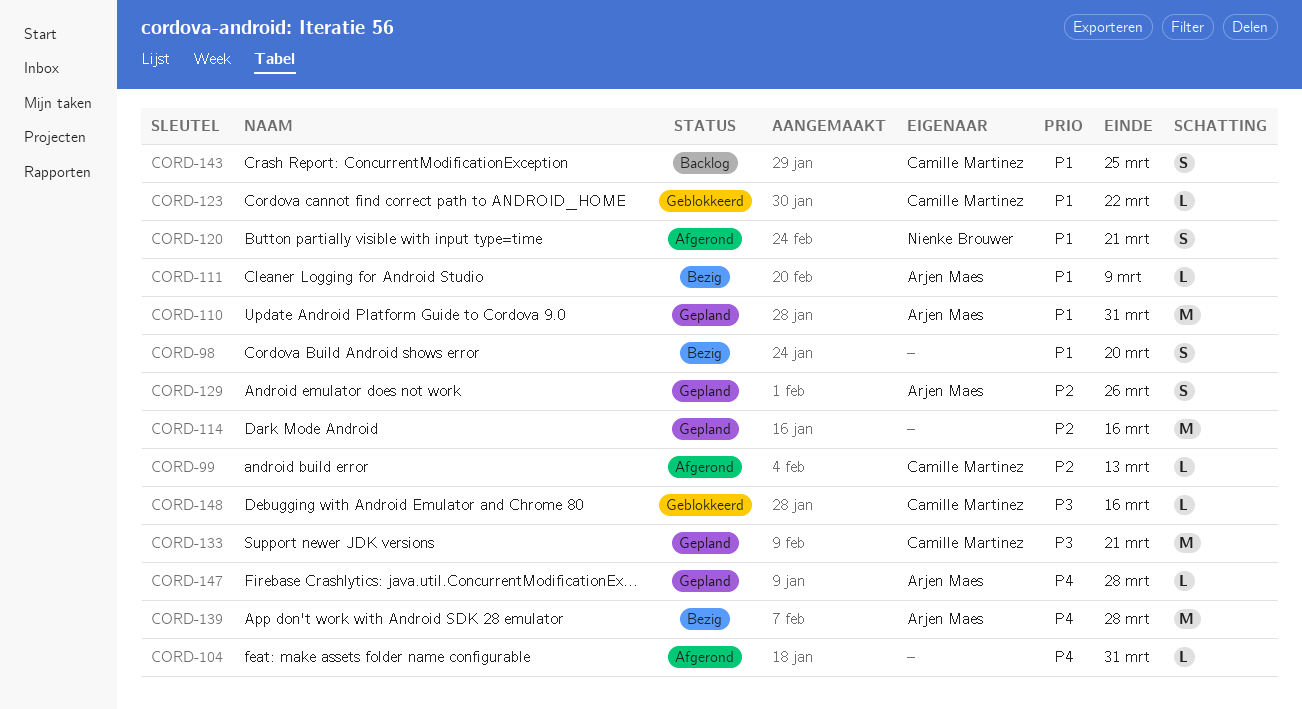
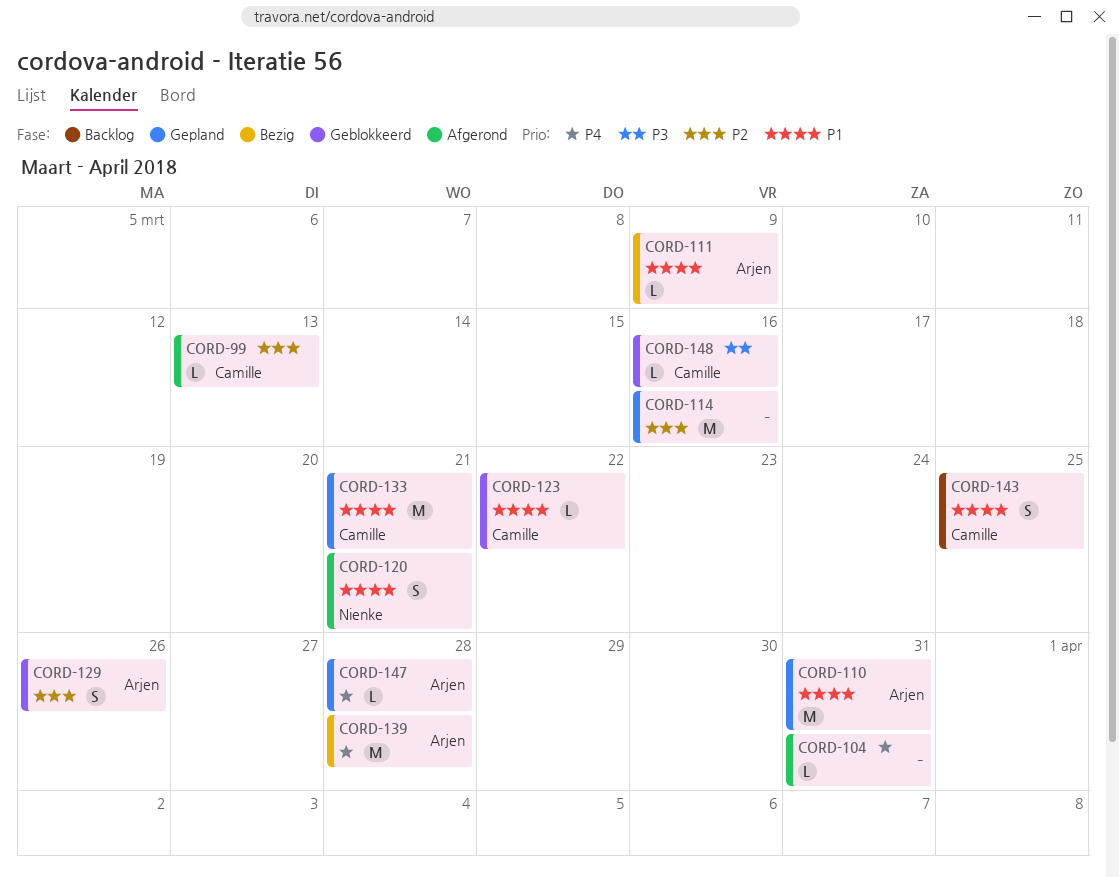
CORD-98: present -> none
CORD-129, status: Gepland -> Geblokkeerd
CORD-133, priority: P3 -> P1

